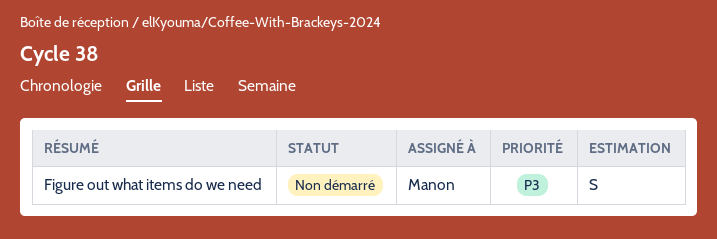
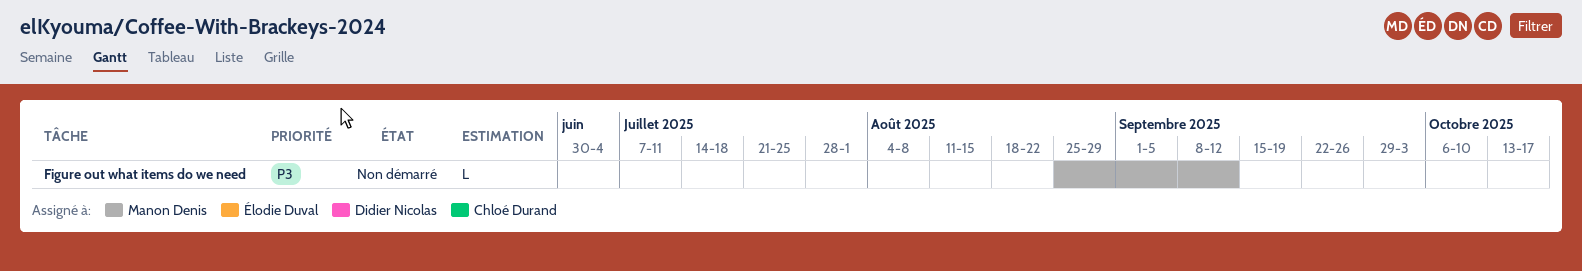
Figure out what items do we need, estimate: S -> L

